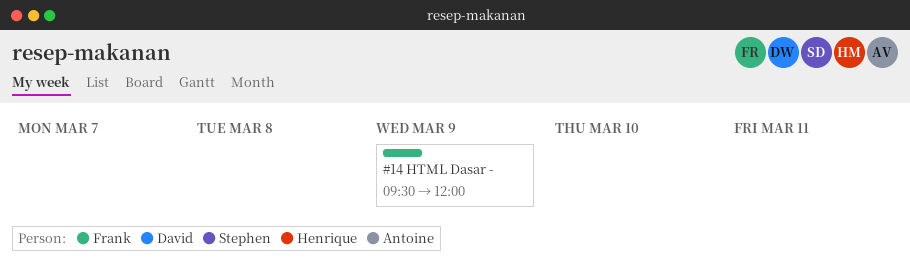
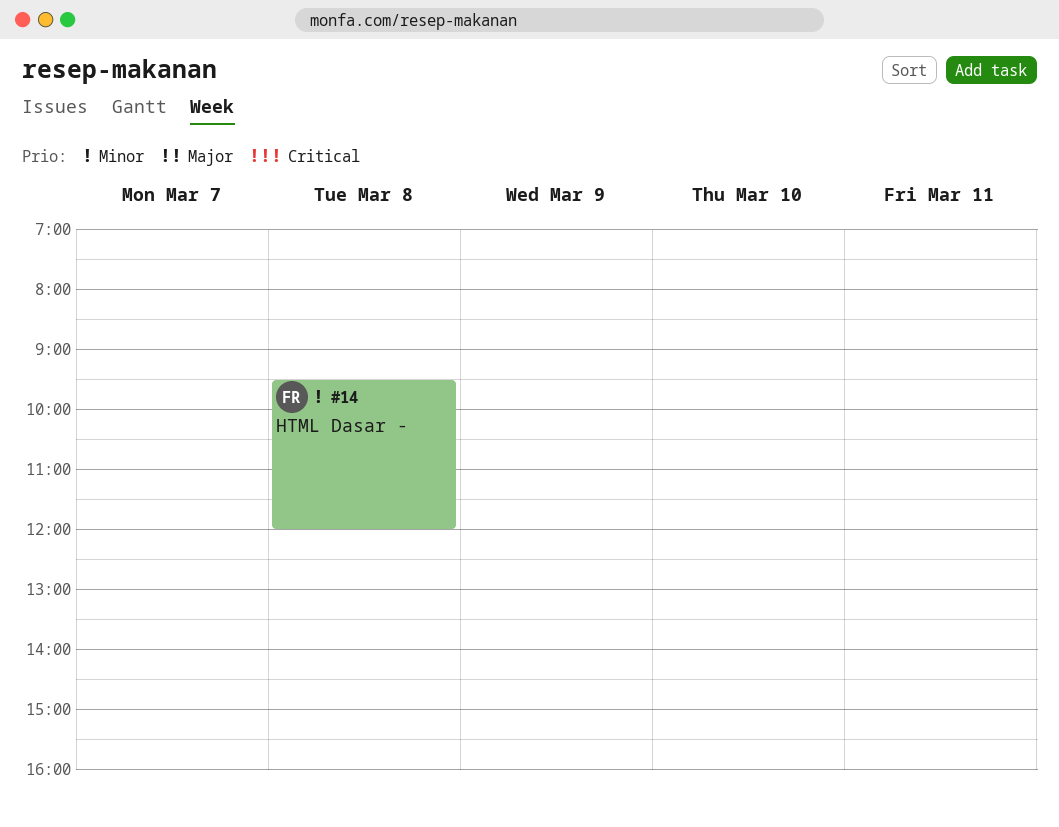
#14, day: Mar 9 -> Mar 8

